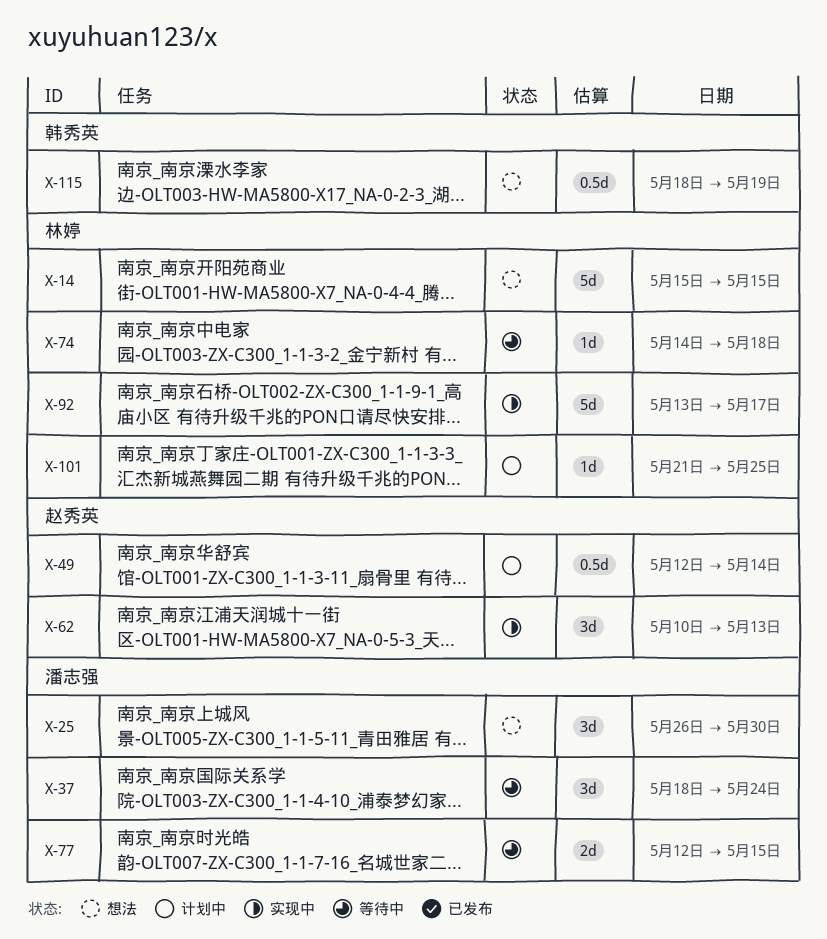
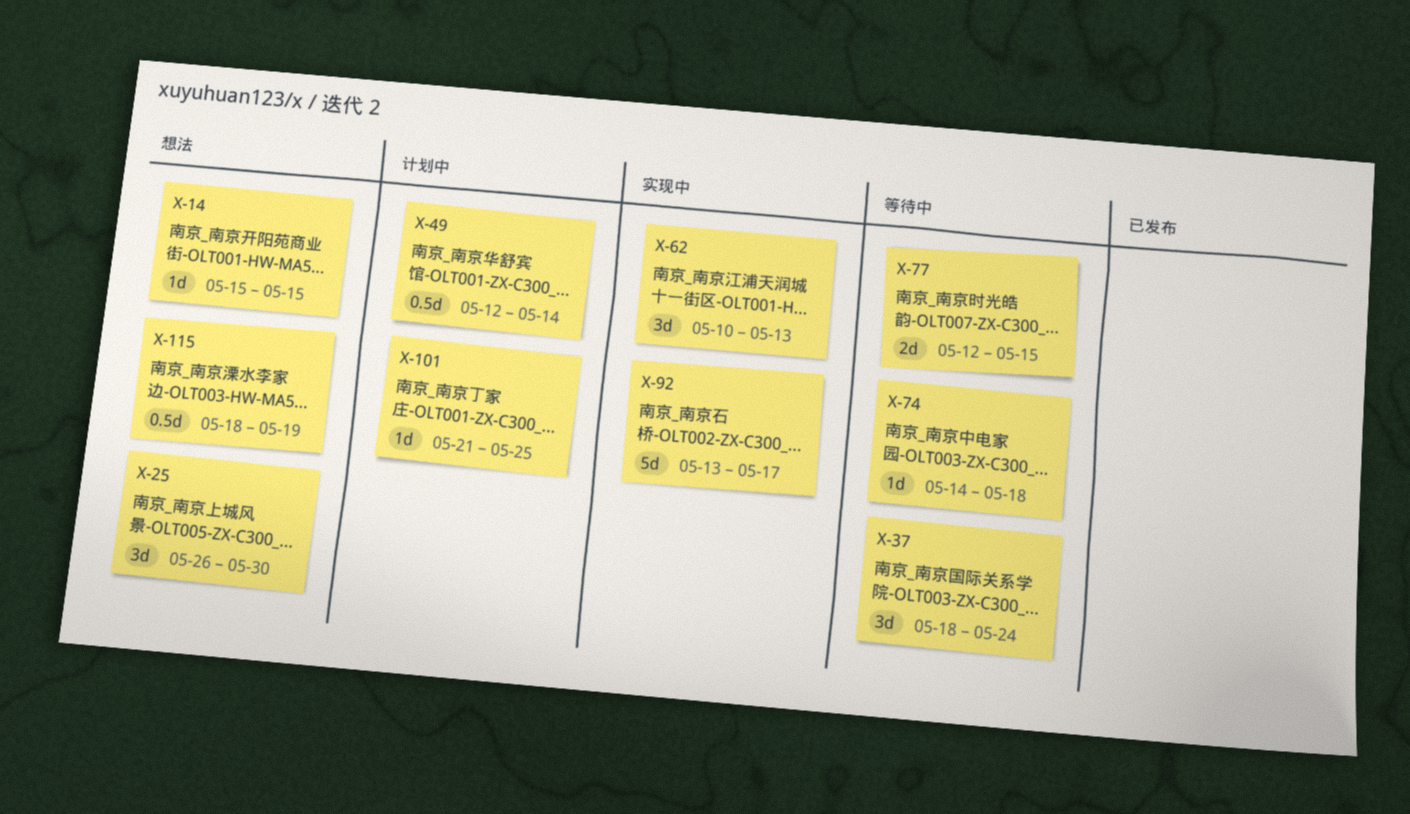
X-14, estimate: 5d -> 1d

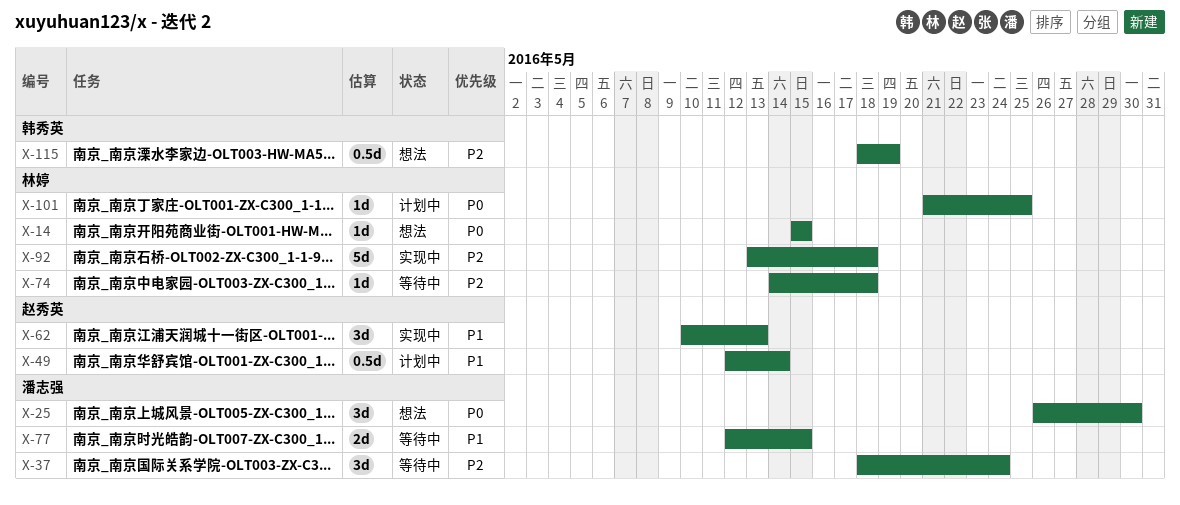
X-92, due: May 17 -> May 18

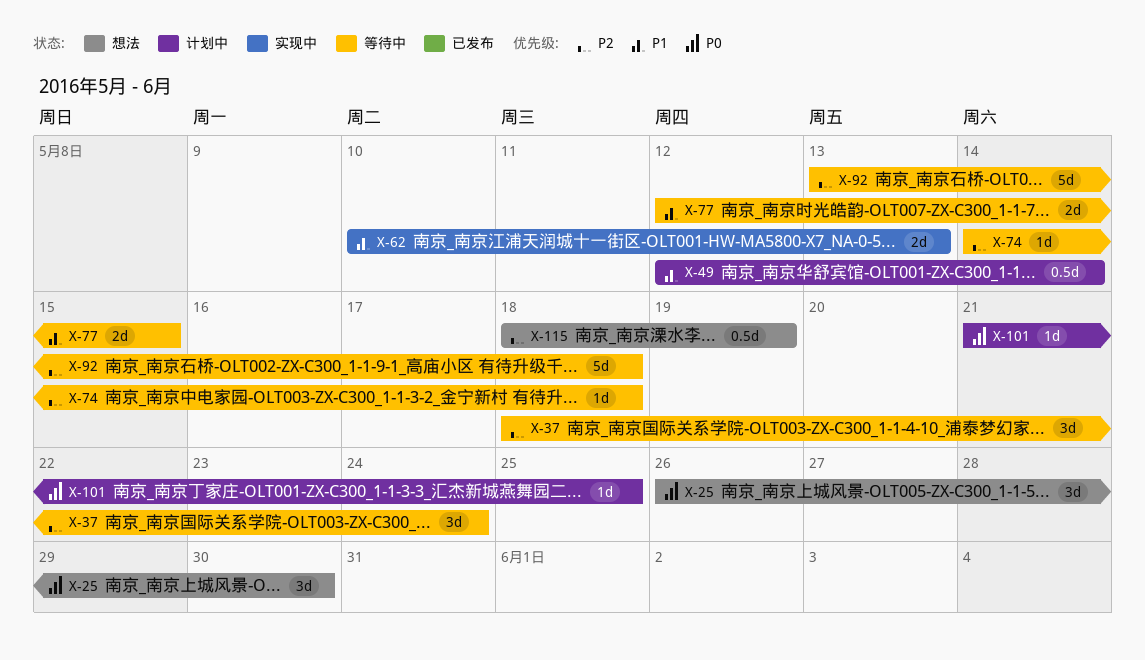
X-14: present -> none
X-62, estimate: 3d -> 2d
X-92, status: 实现中 -> 等待中

